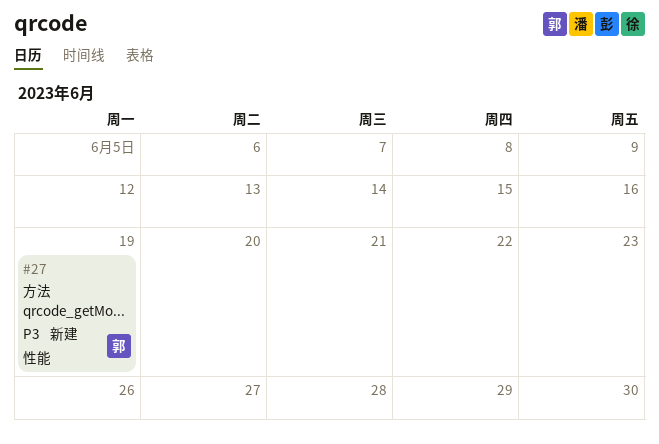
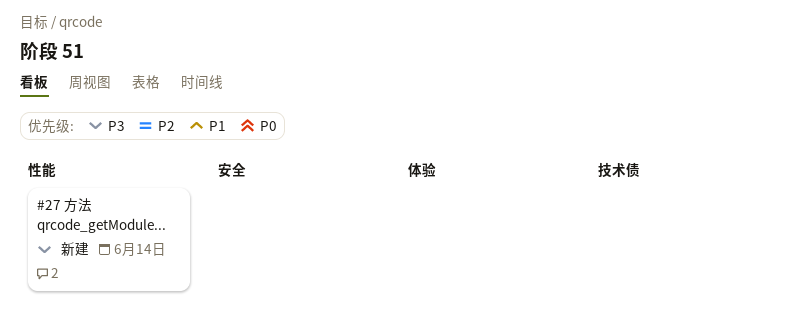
#27, due: Jun 19 -> Jun 14

